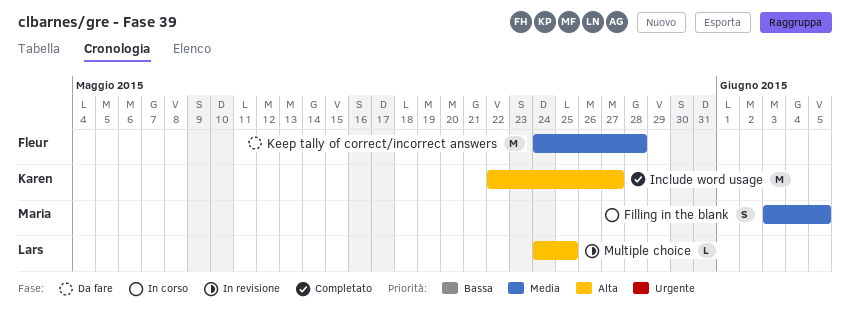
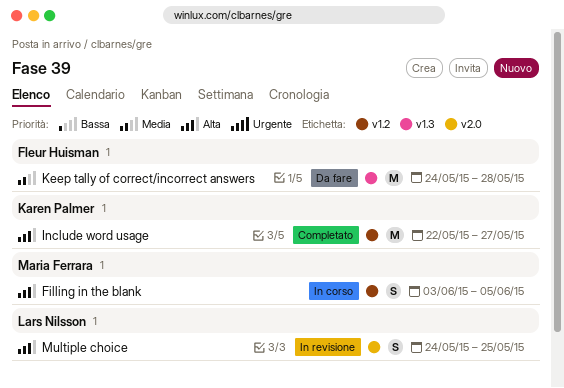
Filling in the blank, priority: Media -> Alta
Multiple choice, estimate: L -> S

